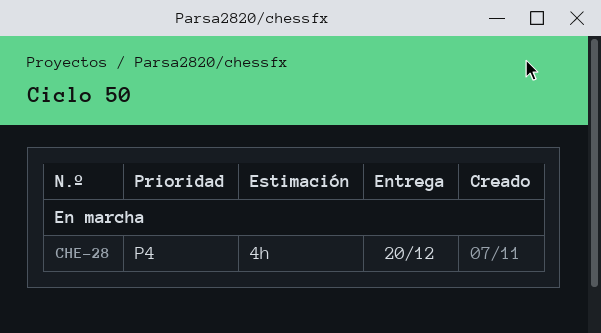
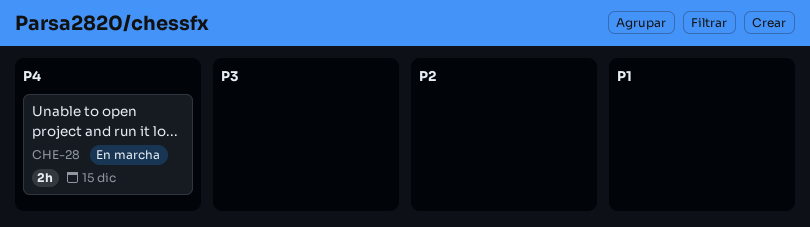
CHE-28, estimate: 4h -> 2h
CHE-28, due: Dec 20 -> Dec 15

